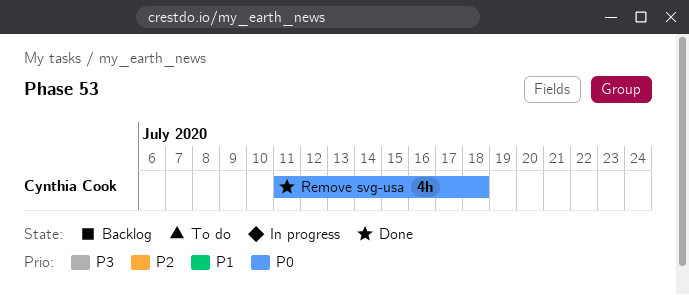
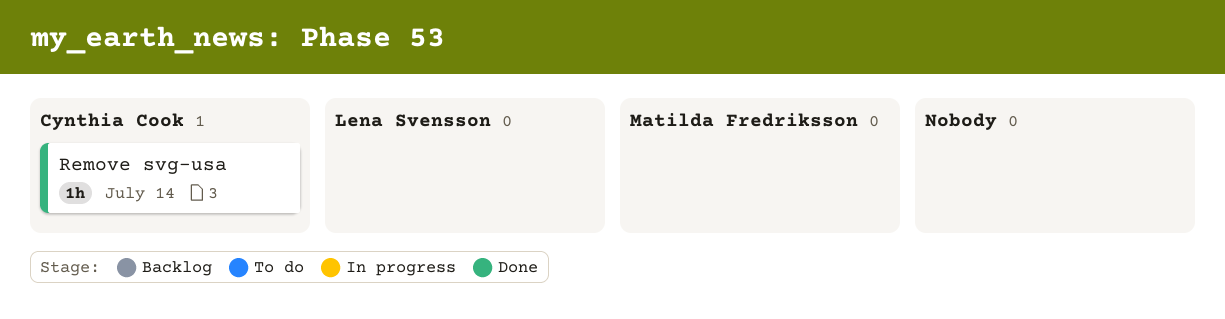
Remove svg-usa, estimate: 4h -> 1h
Remove svg-usa, due: Jul 18 -> Jul 14

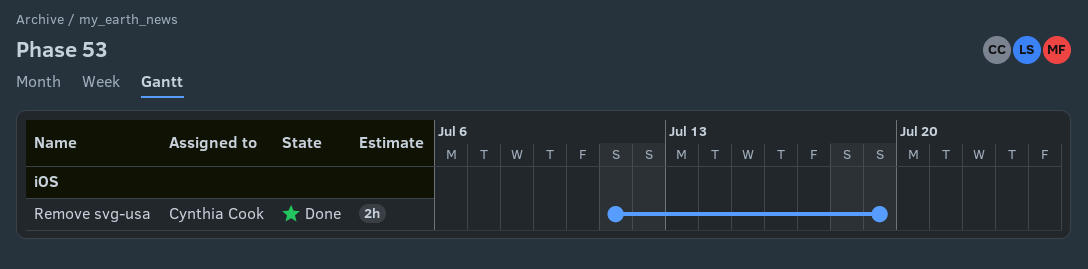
Remove svg-usa, estimate: 1h -> 2h
Remove svg-usa, due: Jul 14 -> Jul 19

